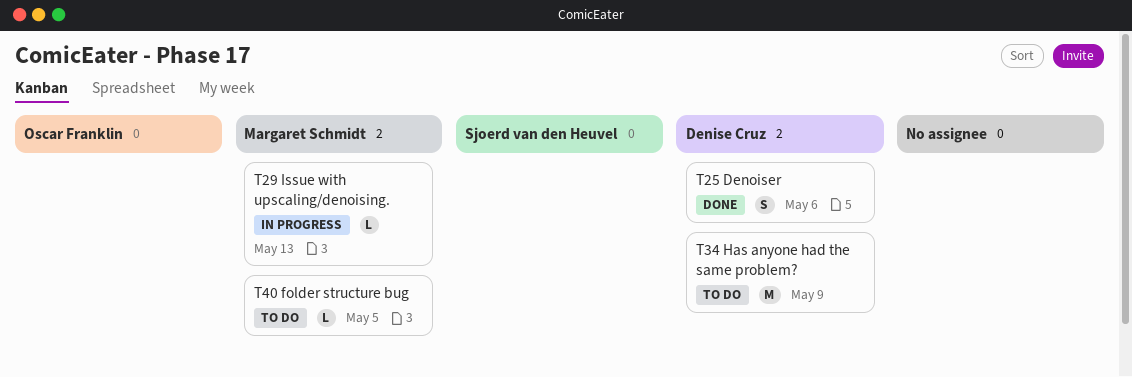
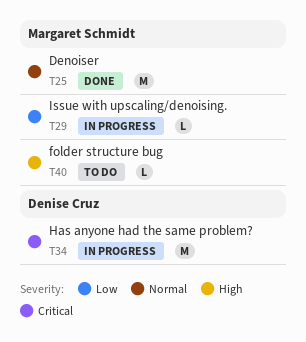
T25, owner: Denise Cruz -> Margaret Schmidt
T25, estimate: S -> M
T34, status: To do -> In progress

